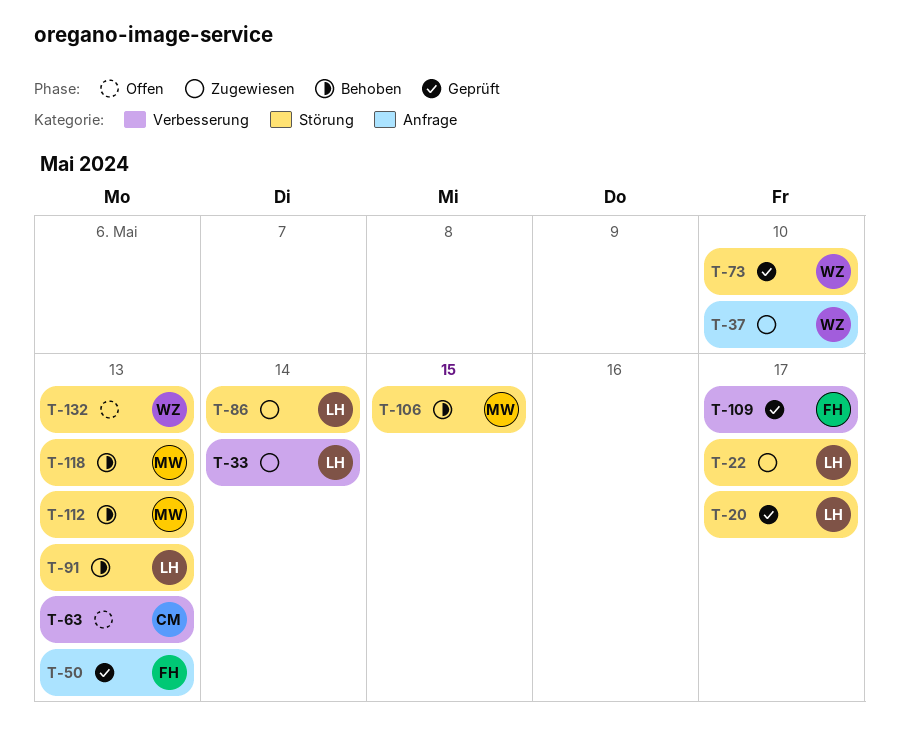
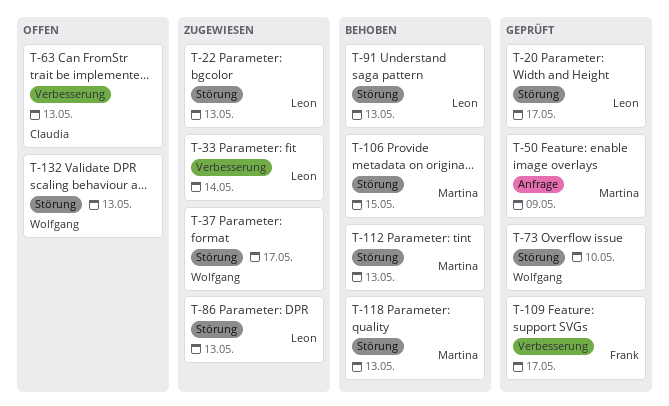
T-22, due: May 17 -> May 13
T-37, label: Anfrage -> Störung
T-37, due: May 10 -> May 17
T-50, owner: Frank -> Martina
T-50, due: May 13 -> May 9
T-86, due: May 14 -> May 13

